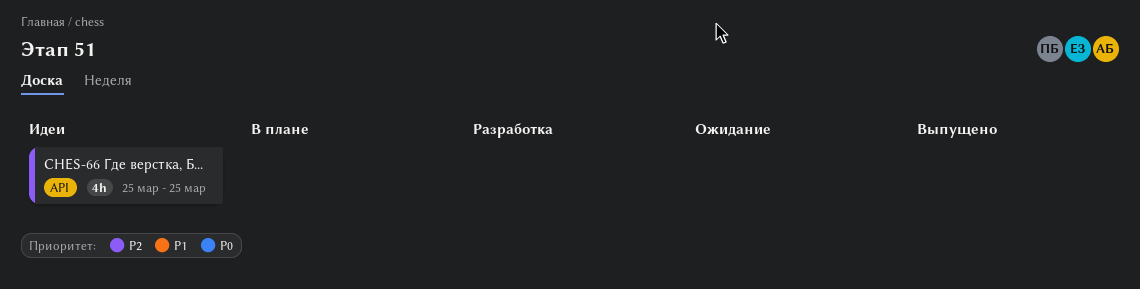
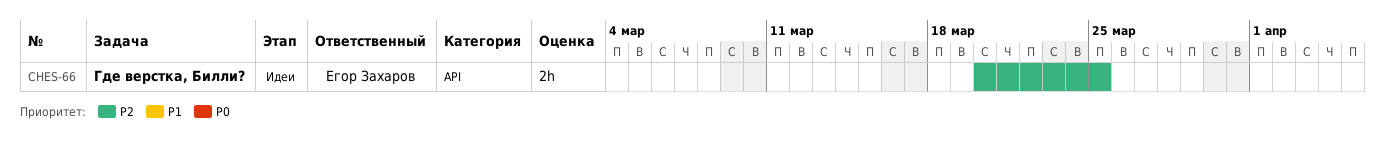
CHES-66, estimate: 4h -> 2h
CHES-66, start: Mar 25 -> Mar 20

